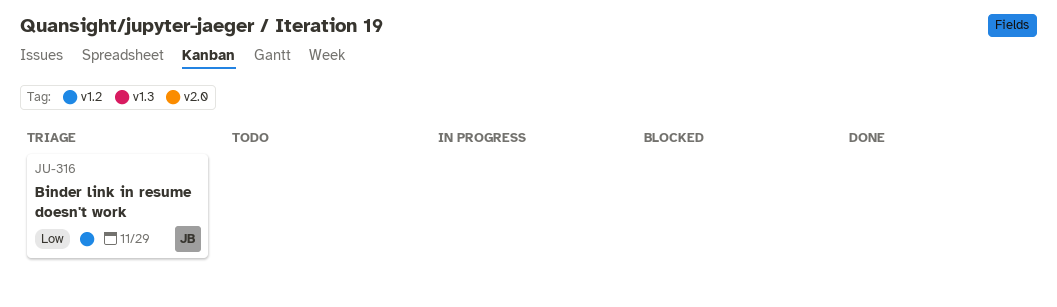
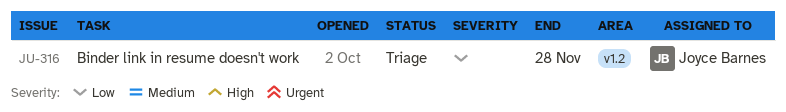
JU-316, due: Nov 29 -> Nov 28

